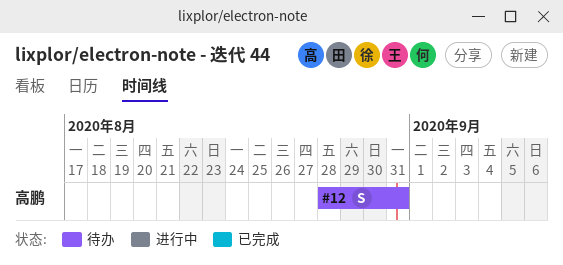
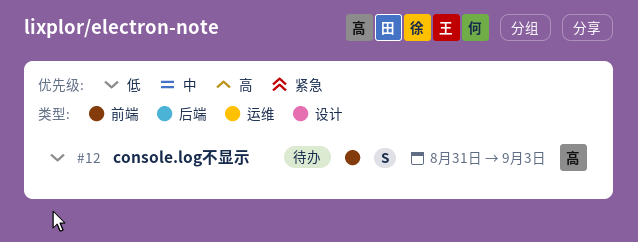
#12, start: Aug 28 -> Aug 31
#12, due: Aug 31 -> Sep 3

